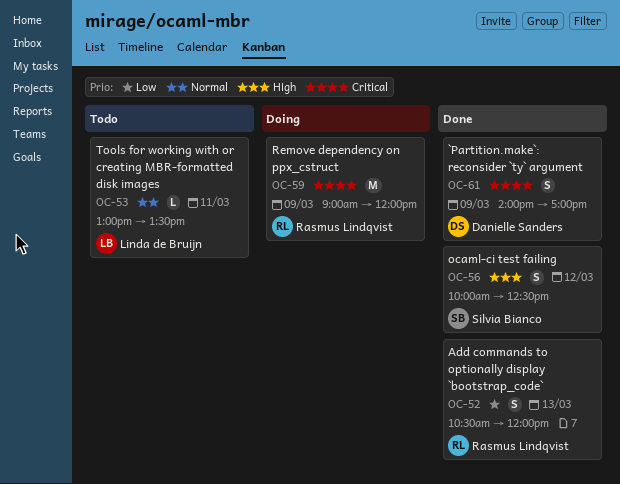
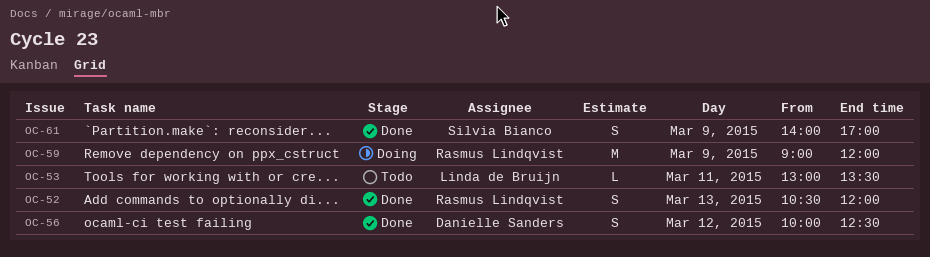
OC-56, owner: Silvia Bianco -> Danielle Sanders
OC-61, owner: Danielle Sanders -> Silvia Bianco

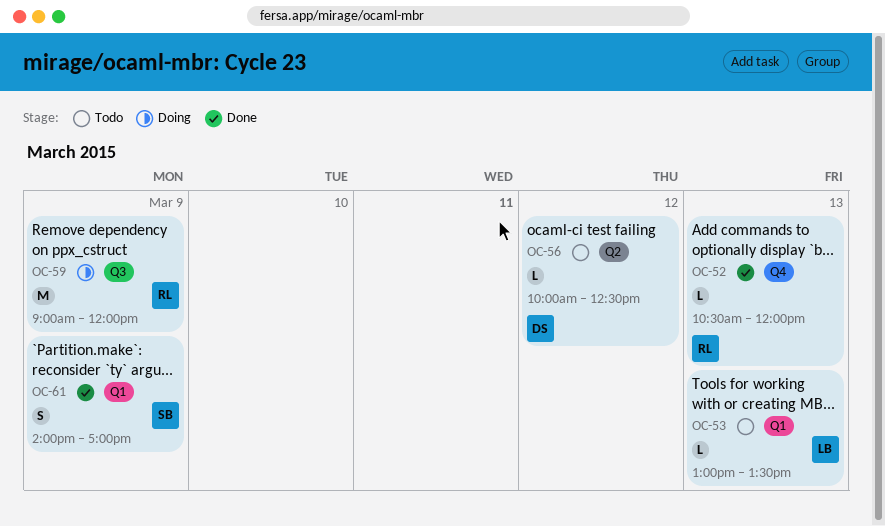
OC-52, estimate: S -> L
OC-53, day: Mar 11 -> Mar 13
OC-56, status: Done -> Todo
OC-56, estimate: S -> L

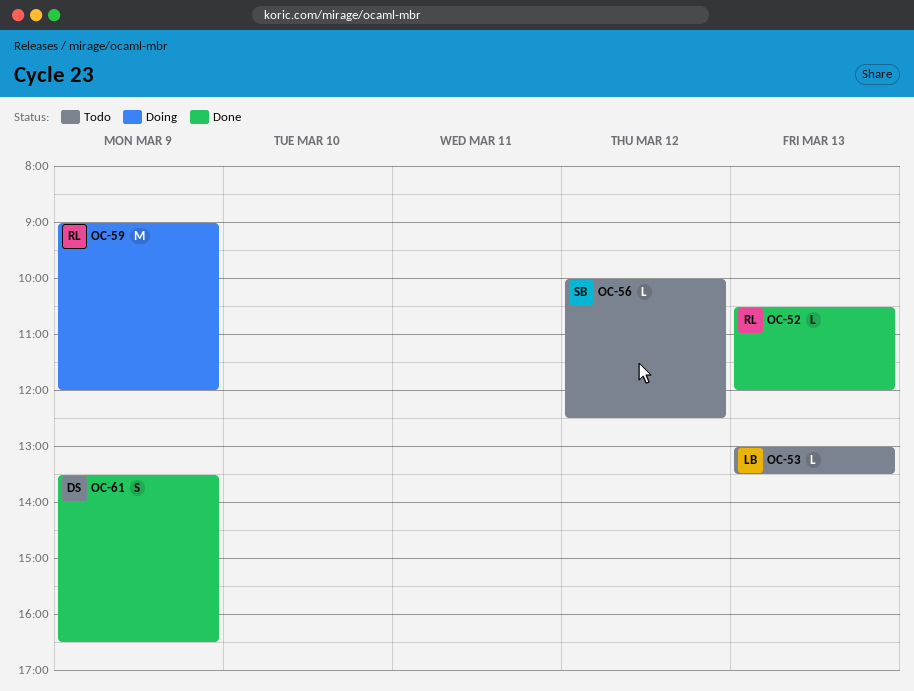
OC-56, owner: DS -> SB
OC-61, owner: SB -> DS
OC-61, begins: 14:00 -> 13:30
OC-61, ends: 17:00 -> 16:30

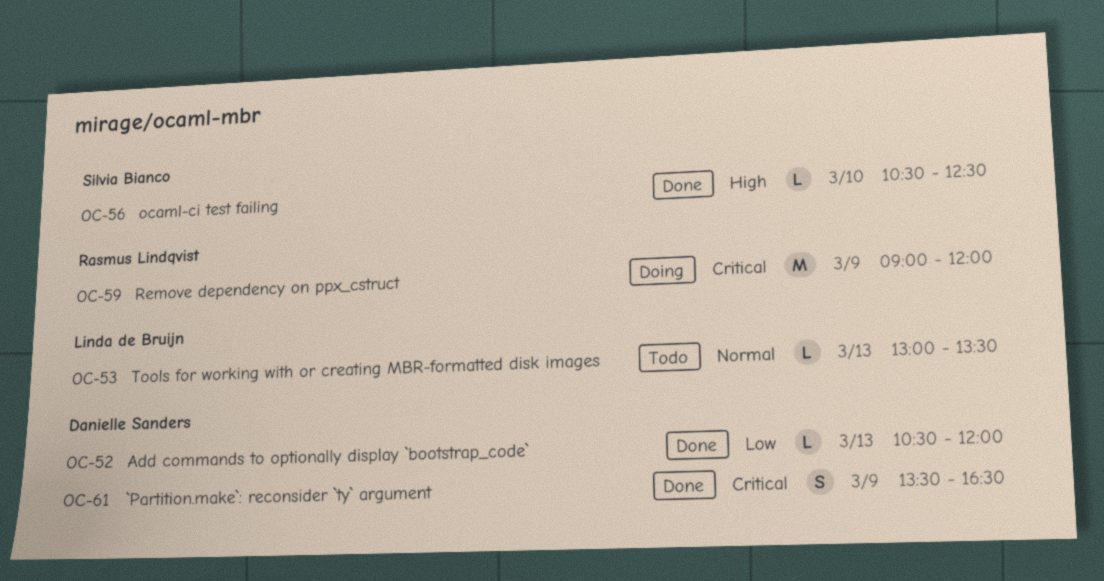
OC-52, owner: Rasmus Lindqvist -> Danielle Sanders
OC-56, status: Todo -> Done
OC-56, day: Mar 12 -> Mar 10
OC-56, begins: 10:00 -> 10:30

